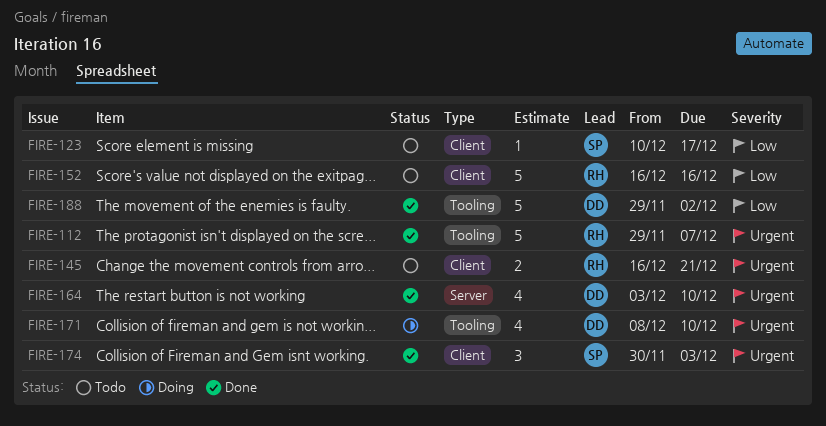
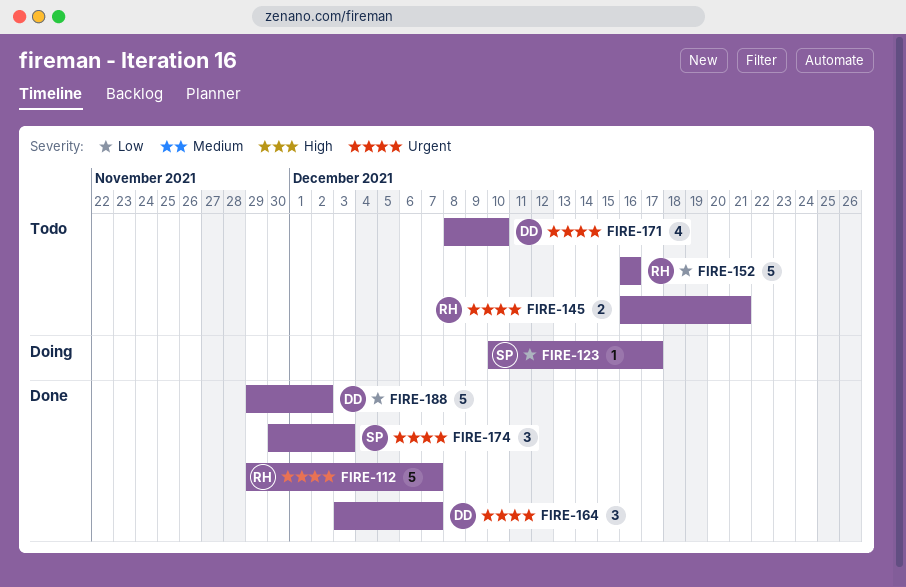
FIRE-123, status: Todo -> Doing
FIRE-164, estimate: 4 -> 3
FIRE-164, due: Dec 10 -> Dec 7
FIRE-171, status: Doing -> Todo

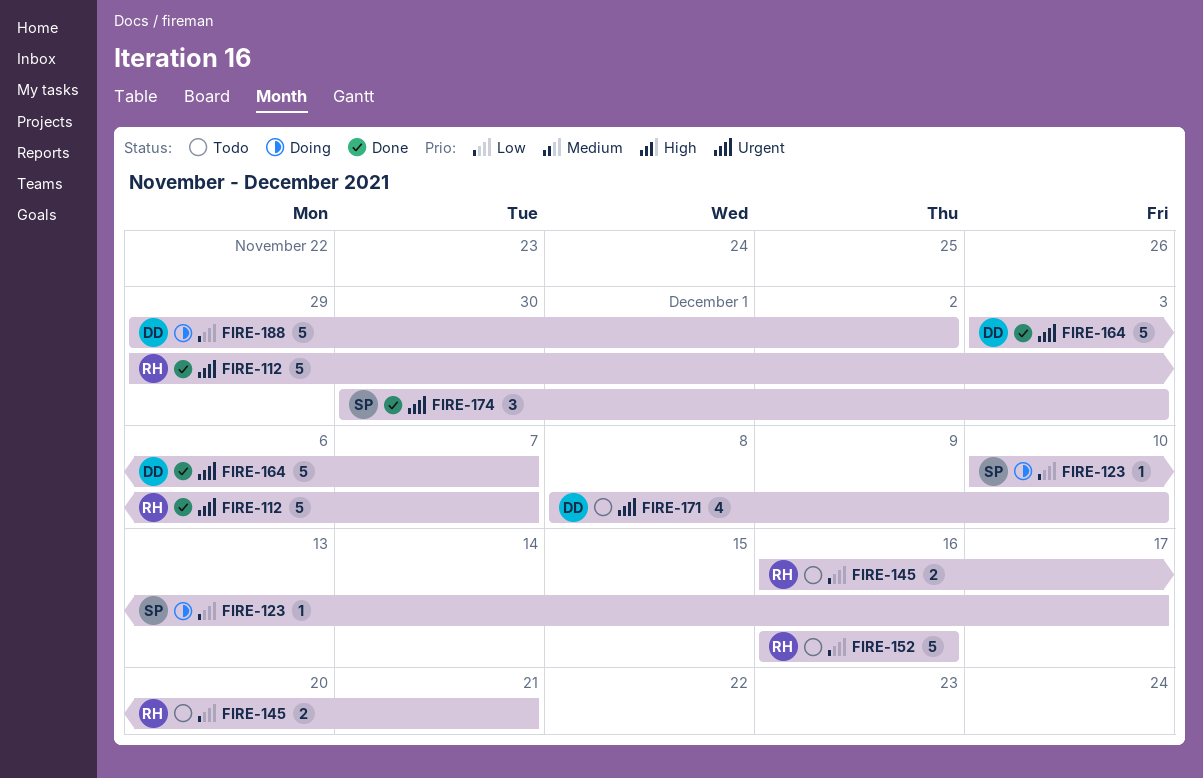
FIRE-145, priority: Urgent -> Low
FIRE-164, estimate: 3 -> 5
FIRE-188, status: Done -> Doing

